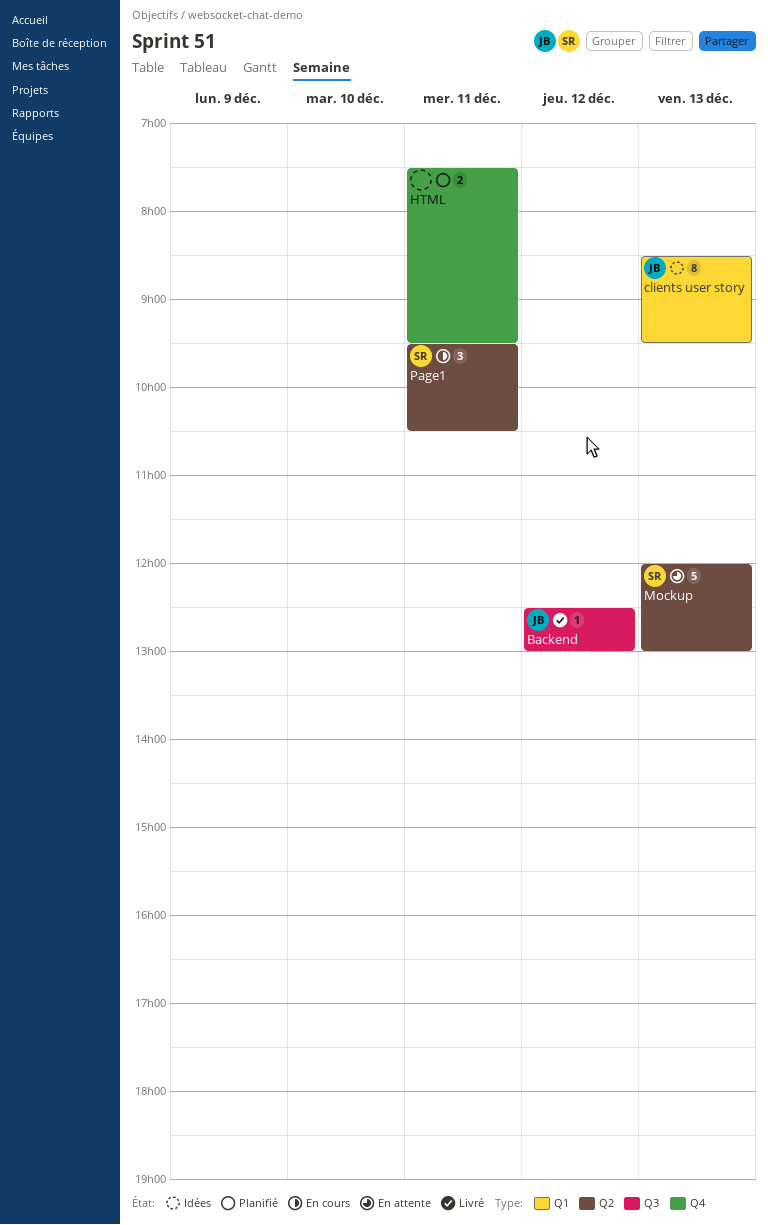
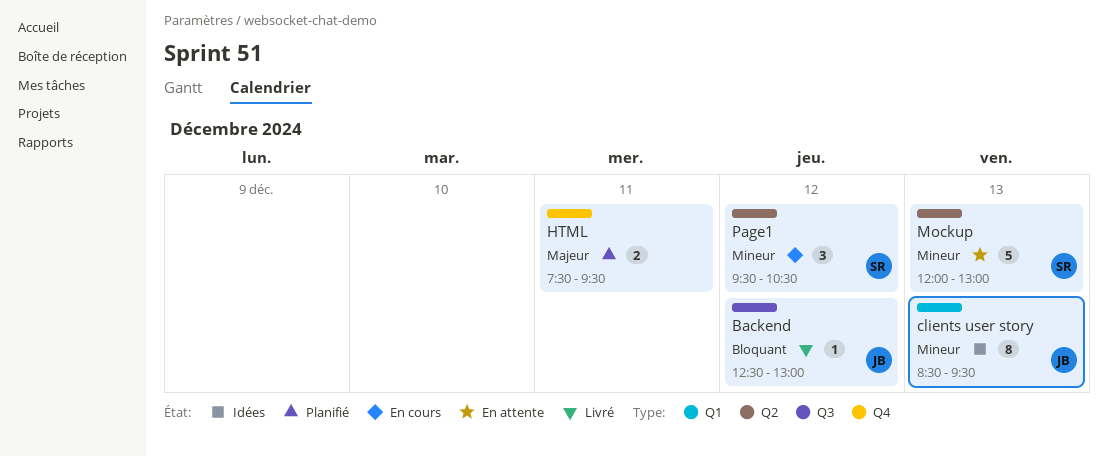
Page1, day: Dec 11 -> Dec 12

